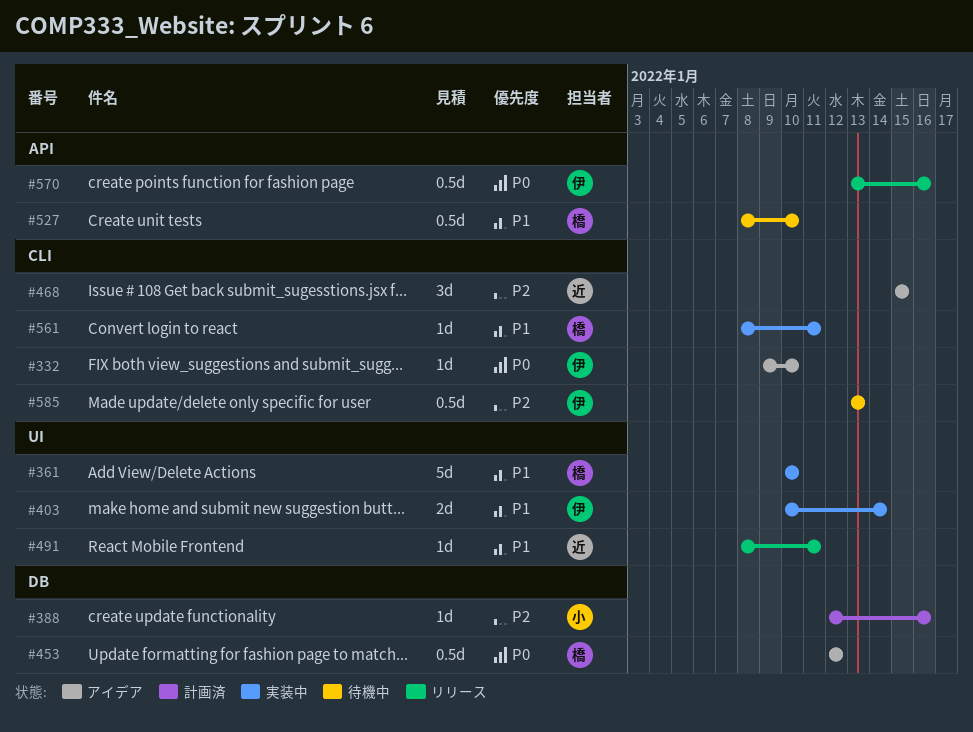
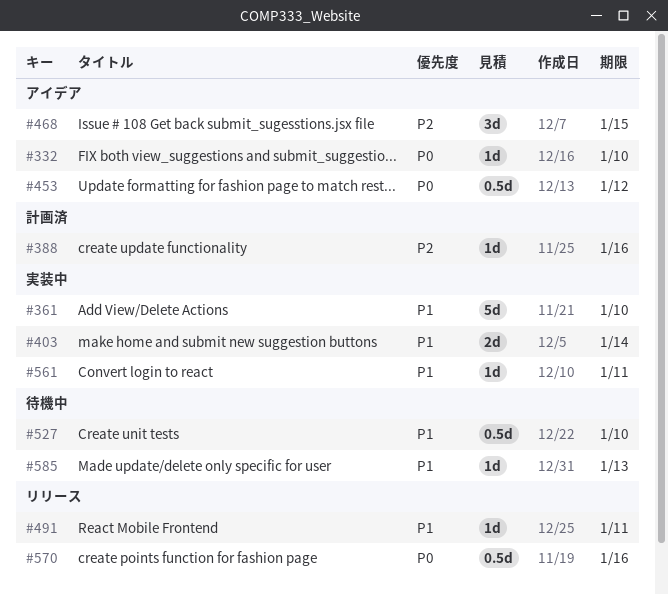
#585, priority: P2 -> P1
#585, estimate: 0.5d -> 1d

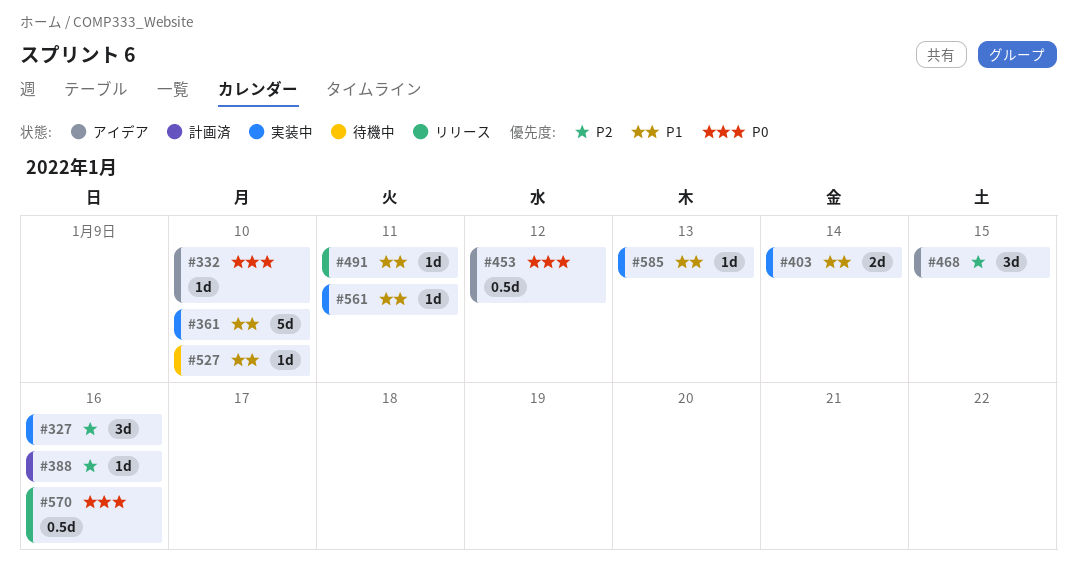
#327: none -> present
#527, estimate: 0.5d -> 1d
#585, status: 待機中 -> 実装中

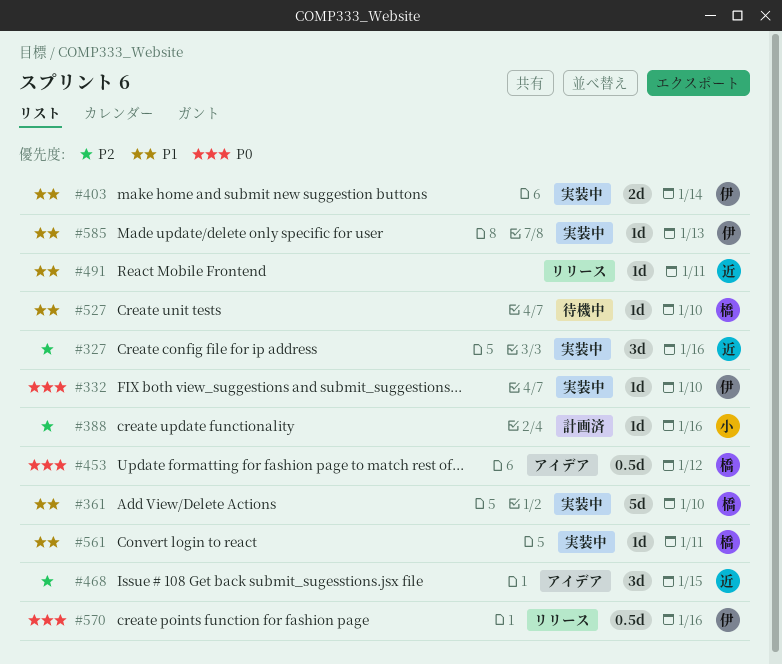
#332, status: アイデア -> 実装中

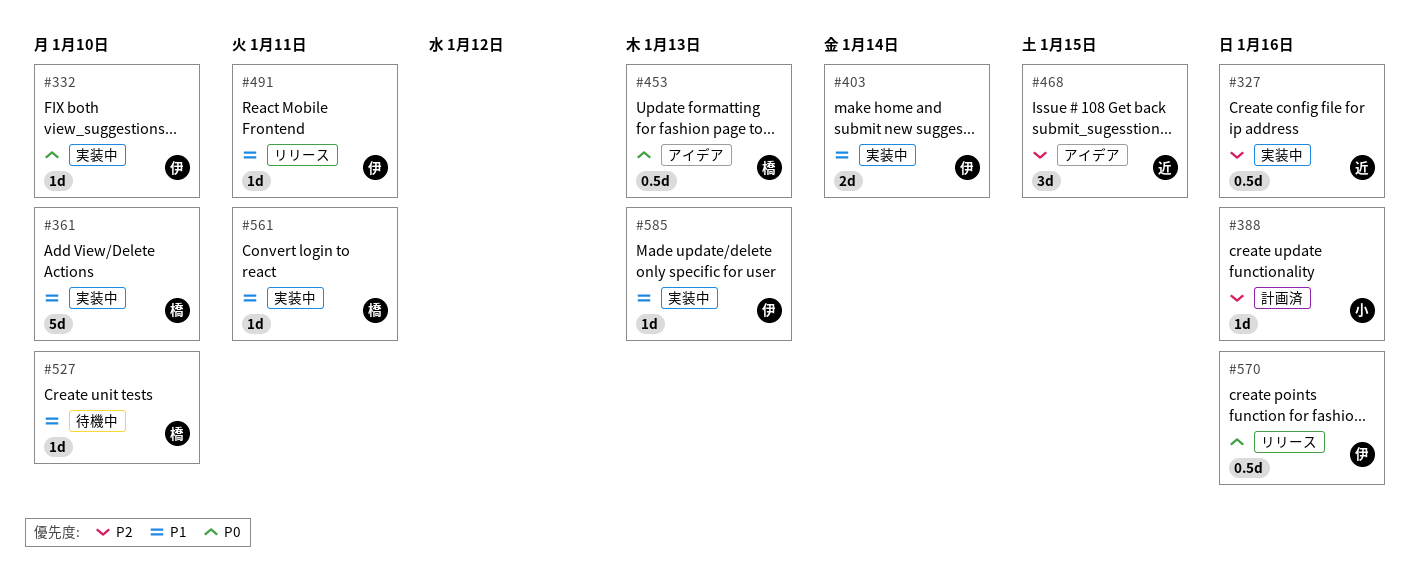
#327, estimate: 3d -> 0.5d
#453, due: Jan 12 -> Jan 13
#491, owner: 近 -> 伊

